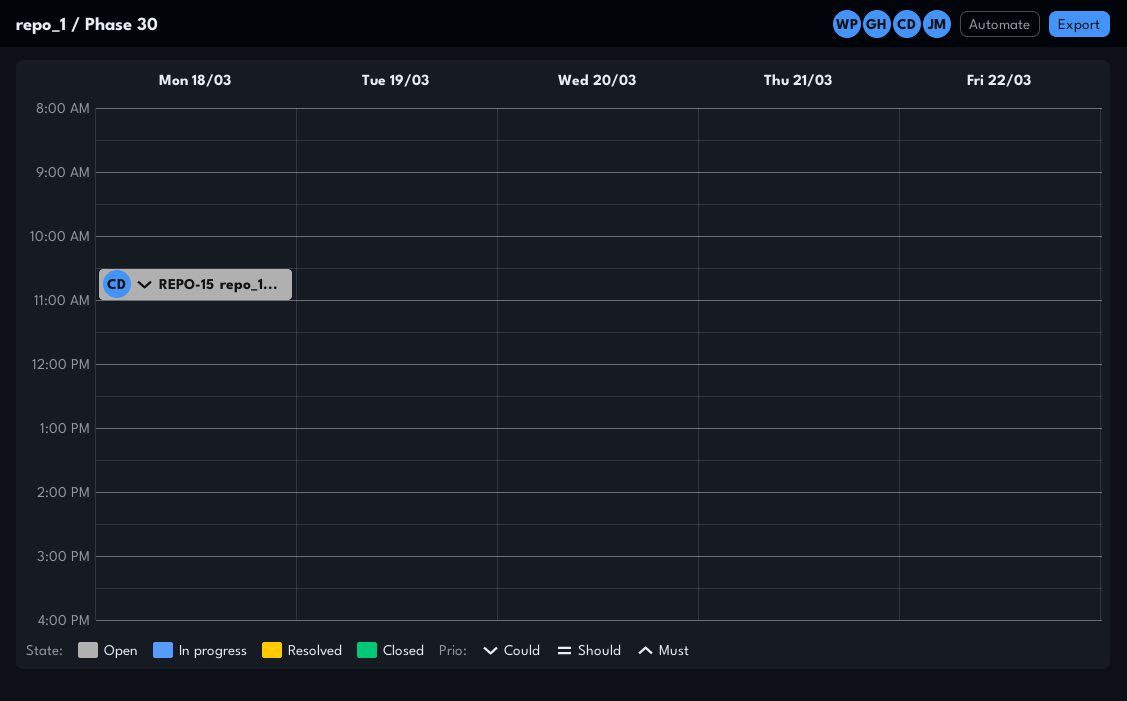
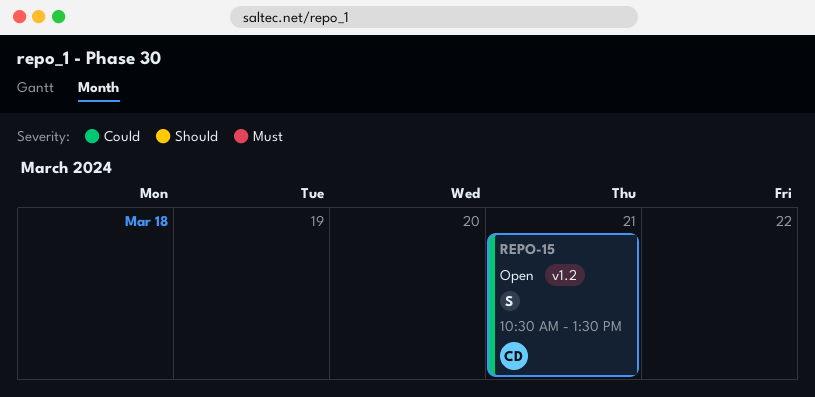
REPO-15, day: Mar 18 -> Mar 21
REPO-15, ends: 11:00 -> 13:30

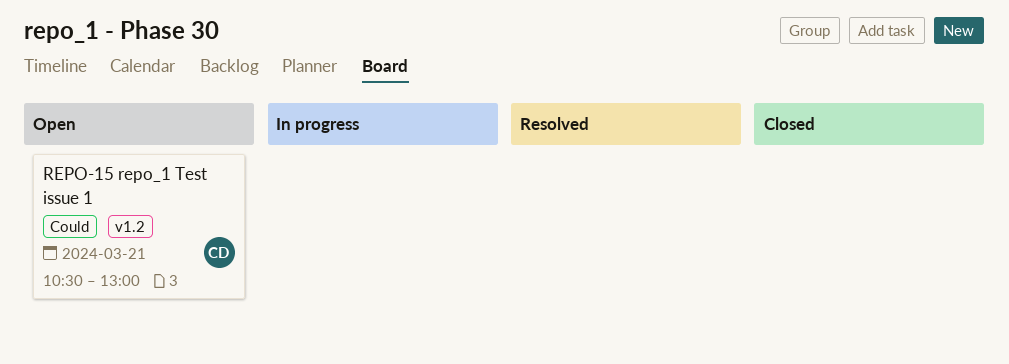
REPO-15, ends: 13:30 -> 13:00

